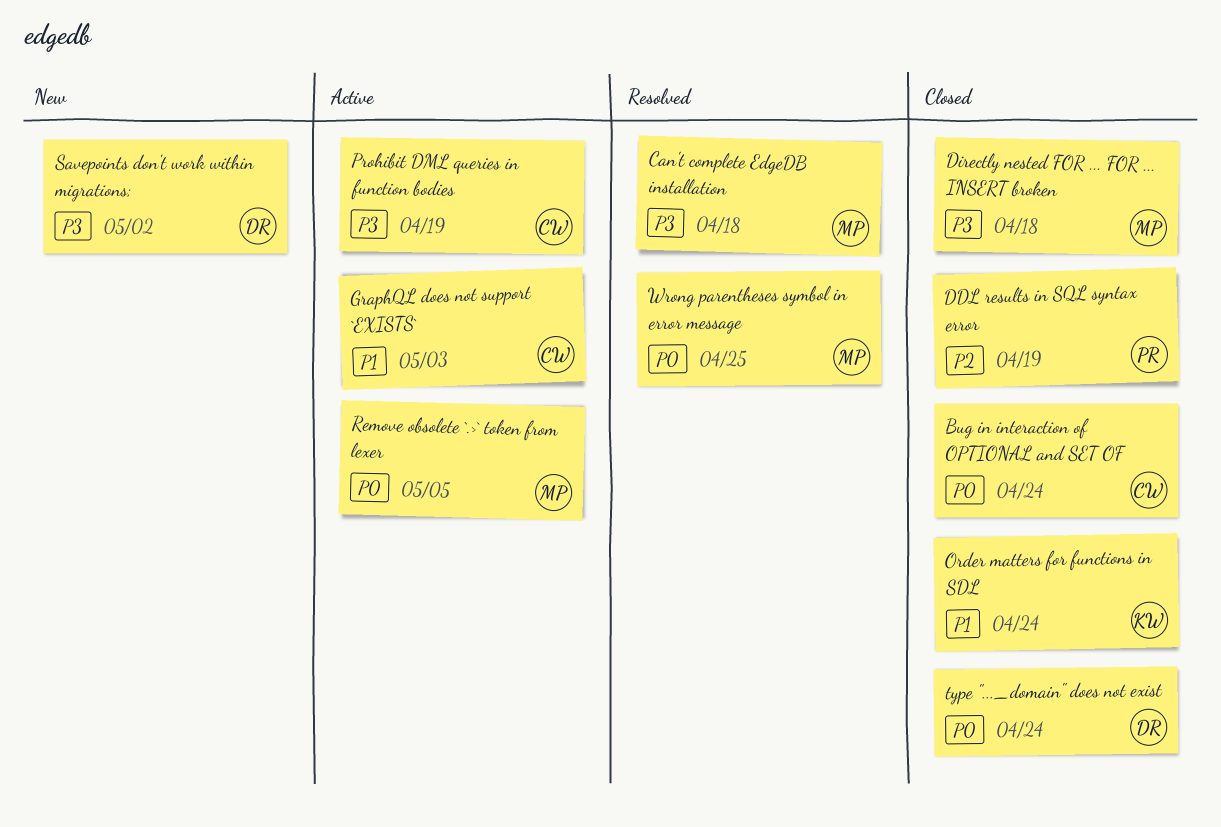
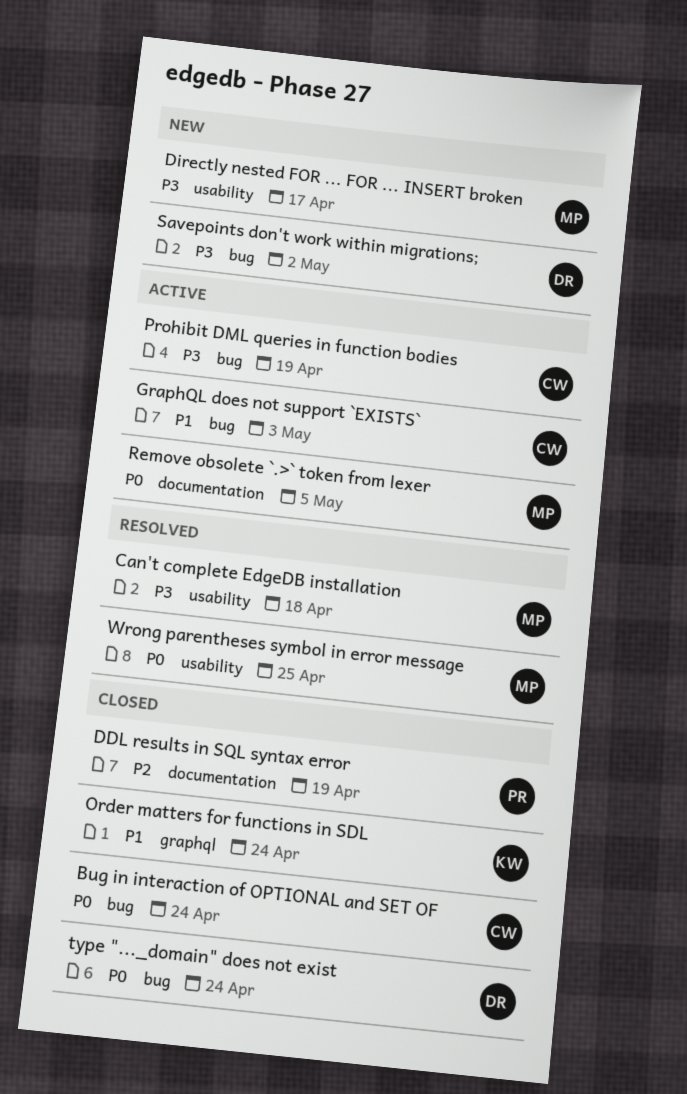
Directly nested FOR ... FOR ... INSERT broken, status: Closed -> New
Directly nested FOR ... FOR ... INSERT broken, due: Apr 18 -> Apr 17

